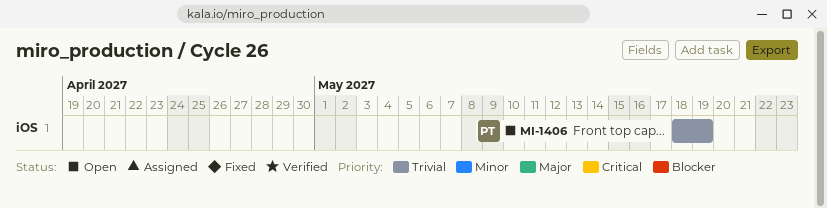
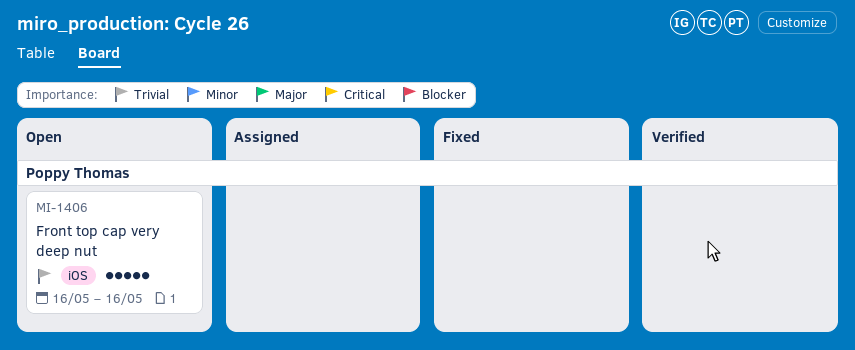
MI-1406, start: May 18 -> May 16
MI-1406, due: May 19 -> May 16

